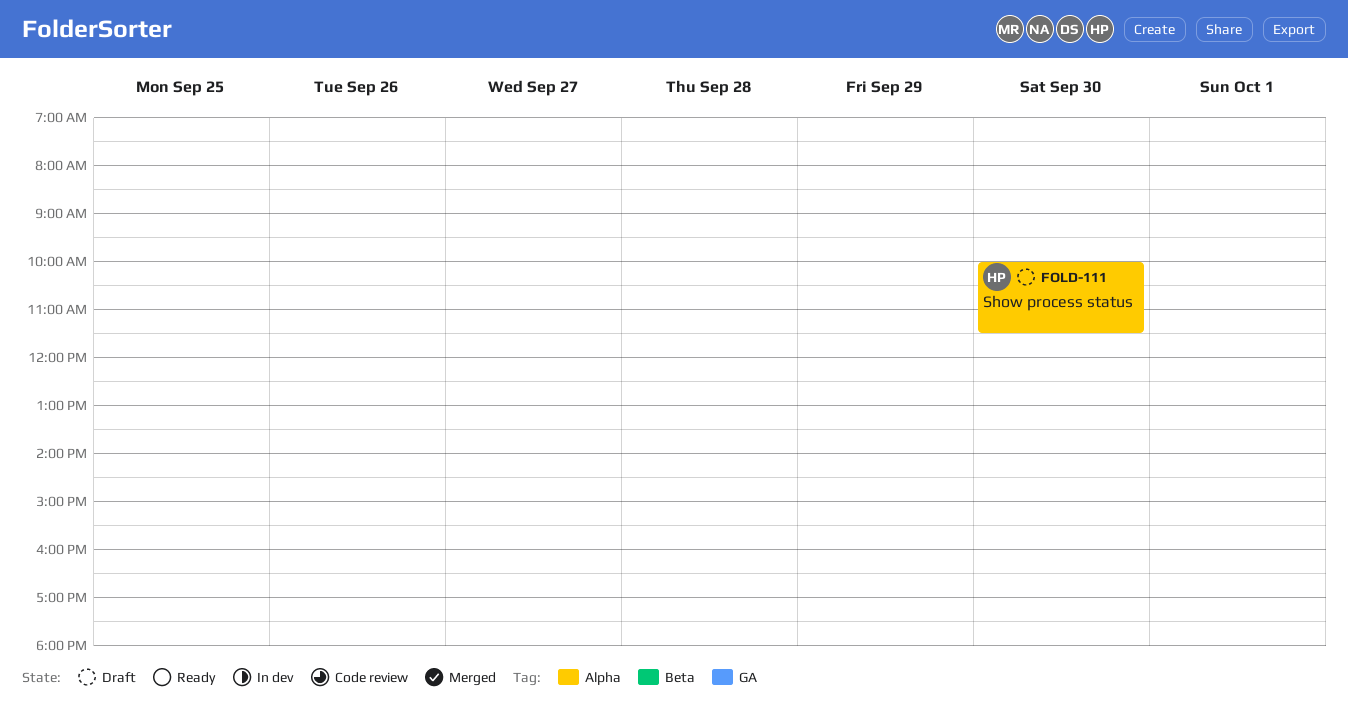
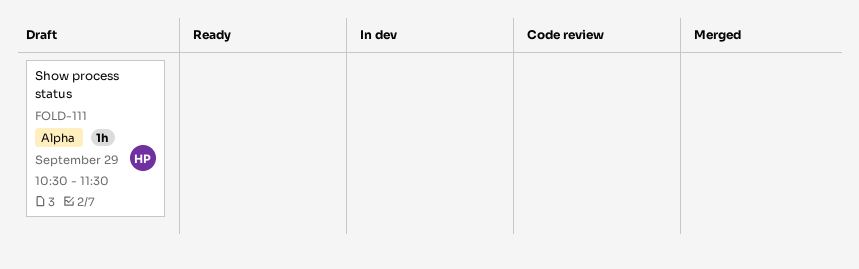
FOLD-111, day: Sep 30 -> Sep 29
FOLD-111, begins: 10:00 -> 10:30

